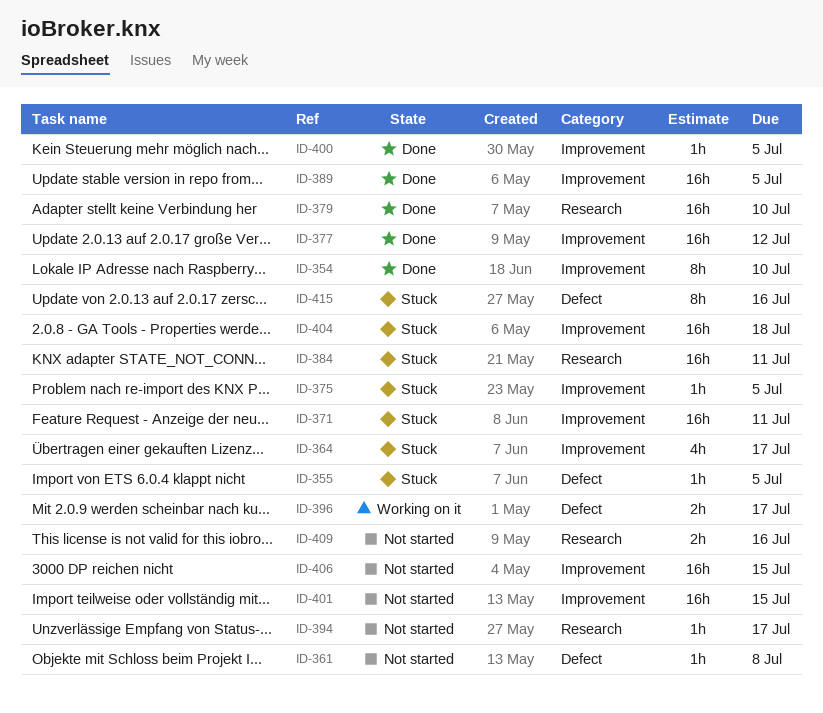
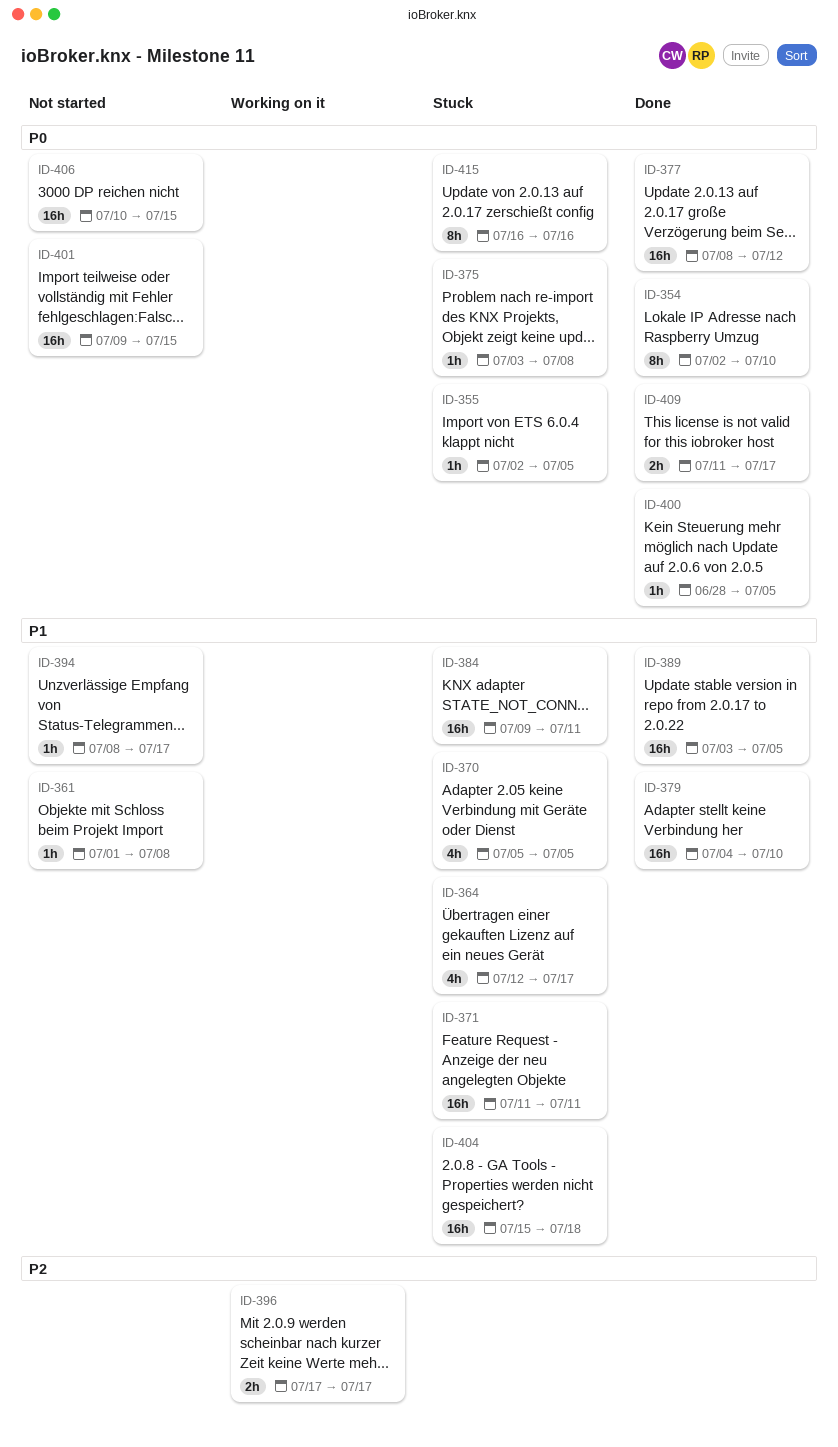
ID-370: none -> present
ID-375, due: Jul 5 -> Jul 8
ID-409, status: Not started -> Done
ID-409, due: Jul 16 -> Jul 17

